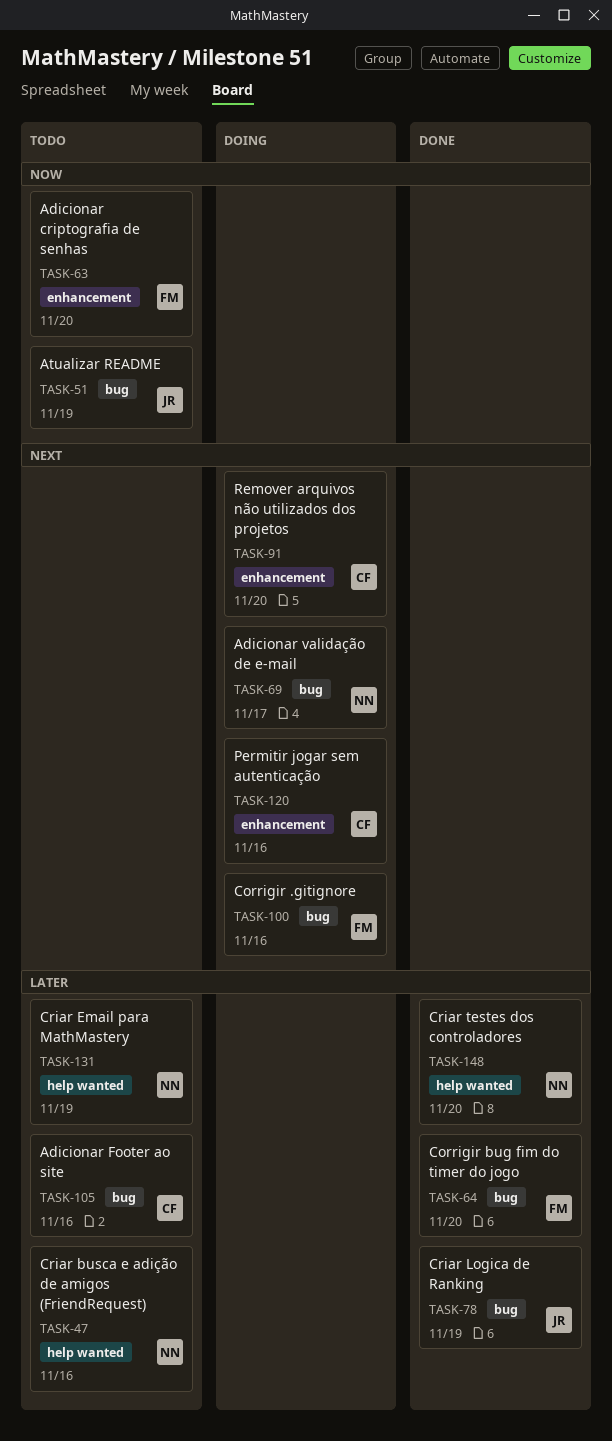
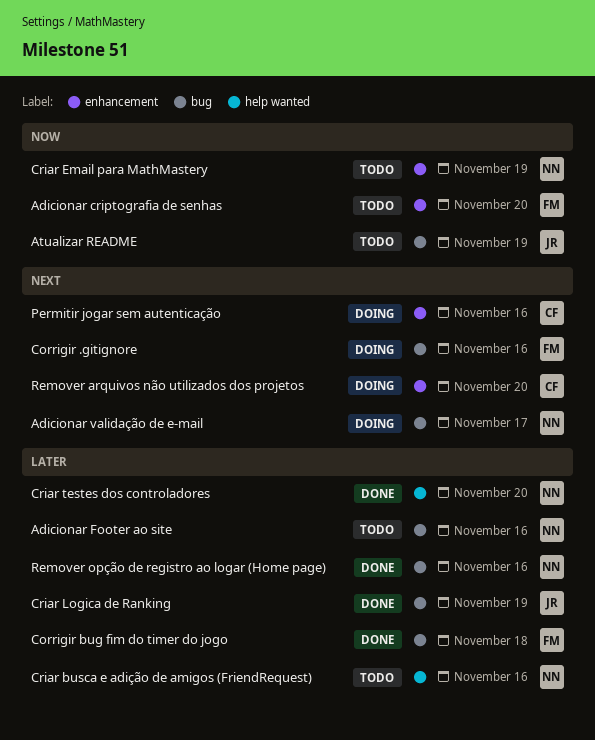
Adicionar Footer ao site, owner: CF -> NN
Corrigir bug fim do timer do jogo, due: Nov 20 -> Nov 18
Criar Email para MathMastery, priority: Later -> Now
Criar Email para MathMastery, label: help wanted -> enhancement
Remover opção de registro ao logar (Home page): none -> present

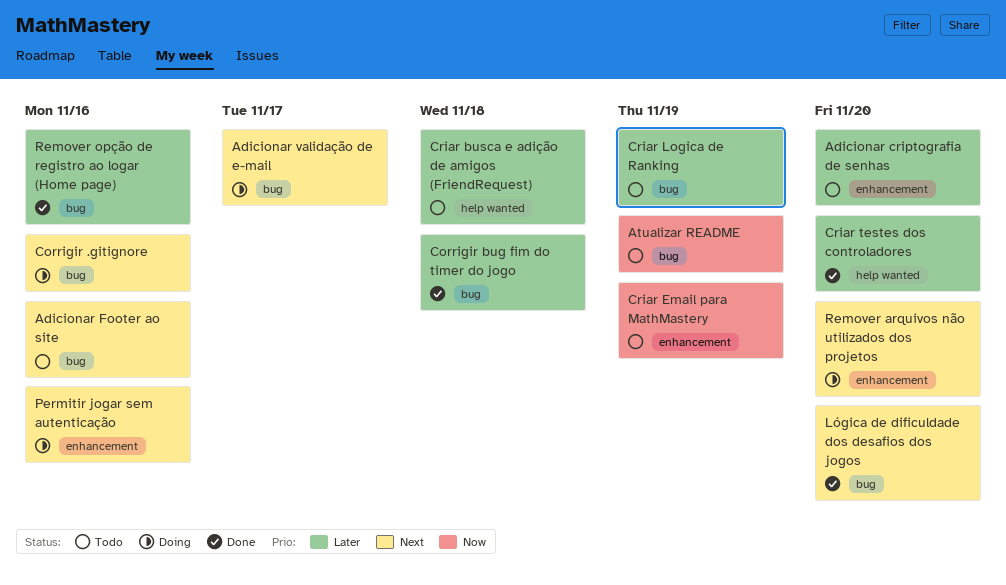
Adicionar criptografia de senhas, priority: Now -> Later
Adicionar Footer ao site, priority: Later -> Next
Criar busca e adição de amigos (FriendRequest), due: Nov 16 -> Nov 18
Criar Logica de Ranking, status: Done -> Todo
Lógica de dificuldade dos desafios dos jogos: none -> present

